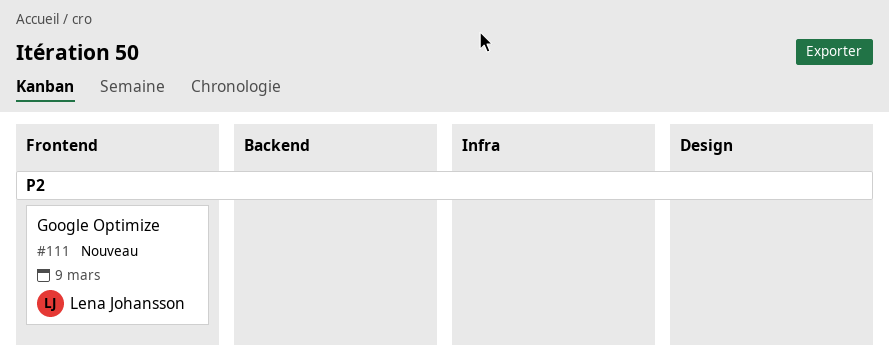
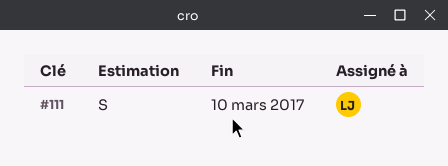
#111, due: Mar 9 -> Mar 10

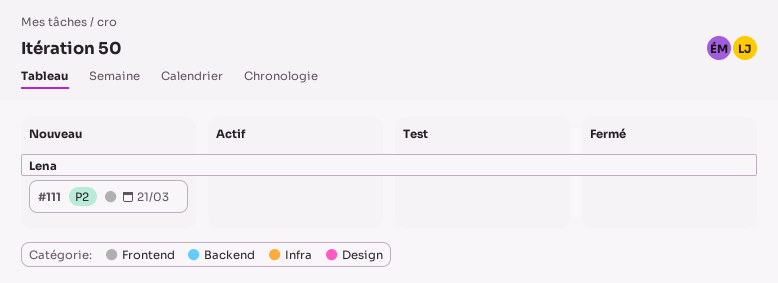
#111, due: Mar 10 -> Mar 21

